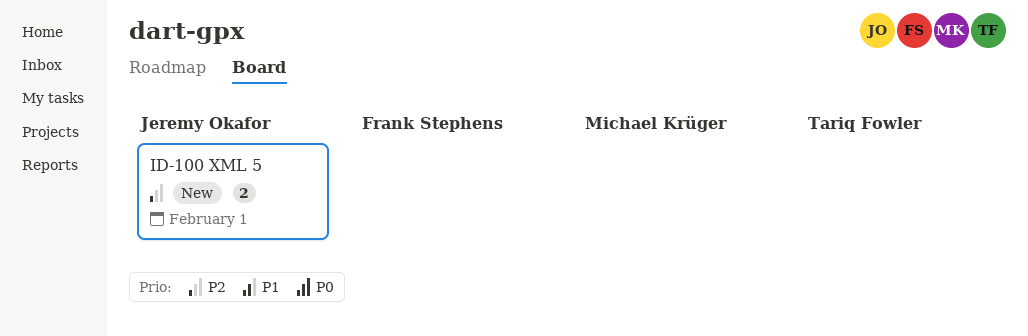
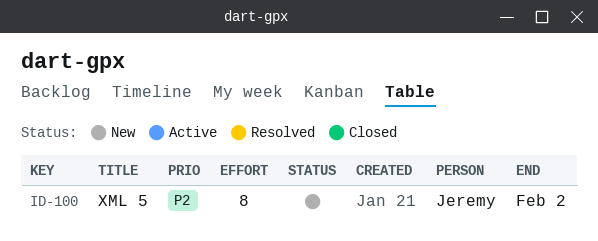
ID-100, estimate: 2 -> 8
ID-100, due: Feb 1 -> Feb 2

